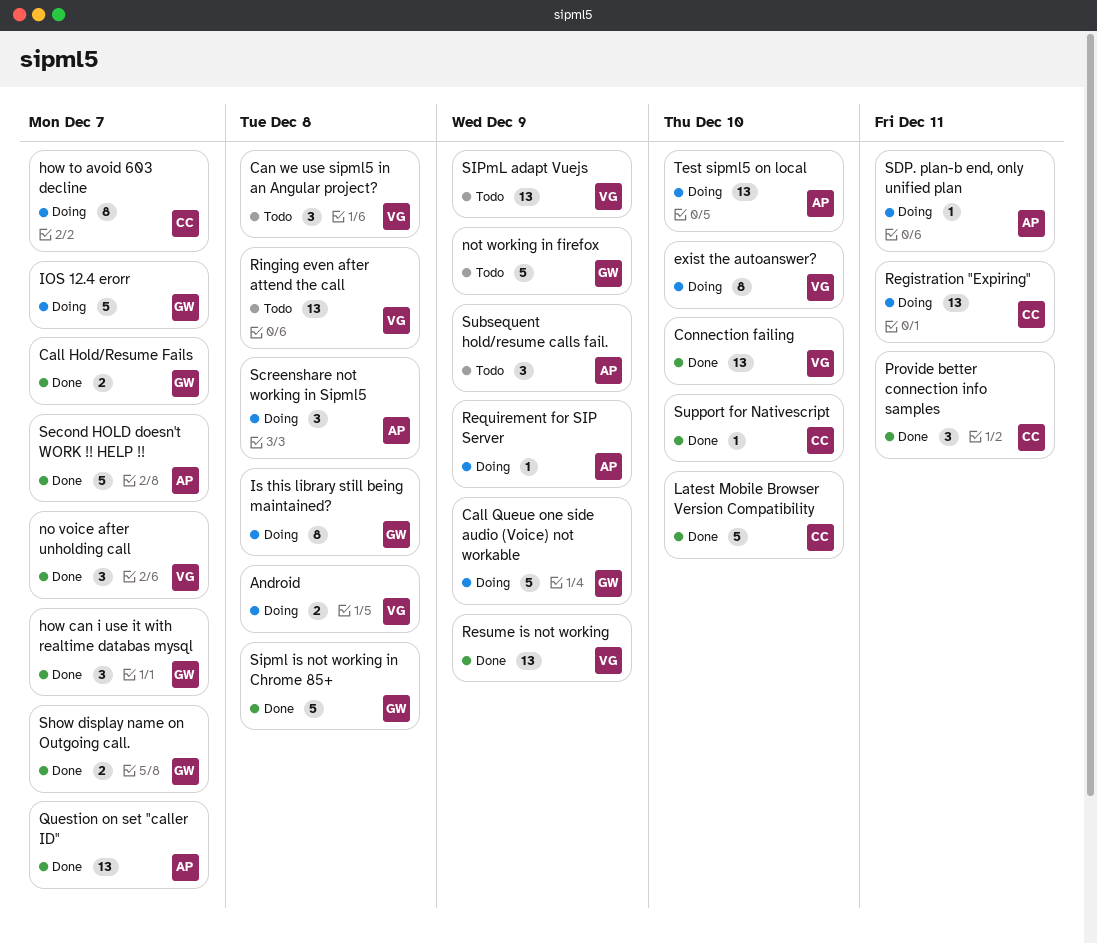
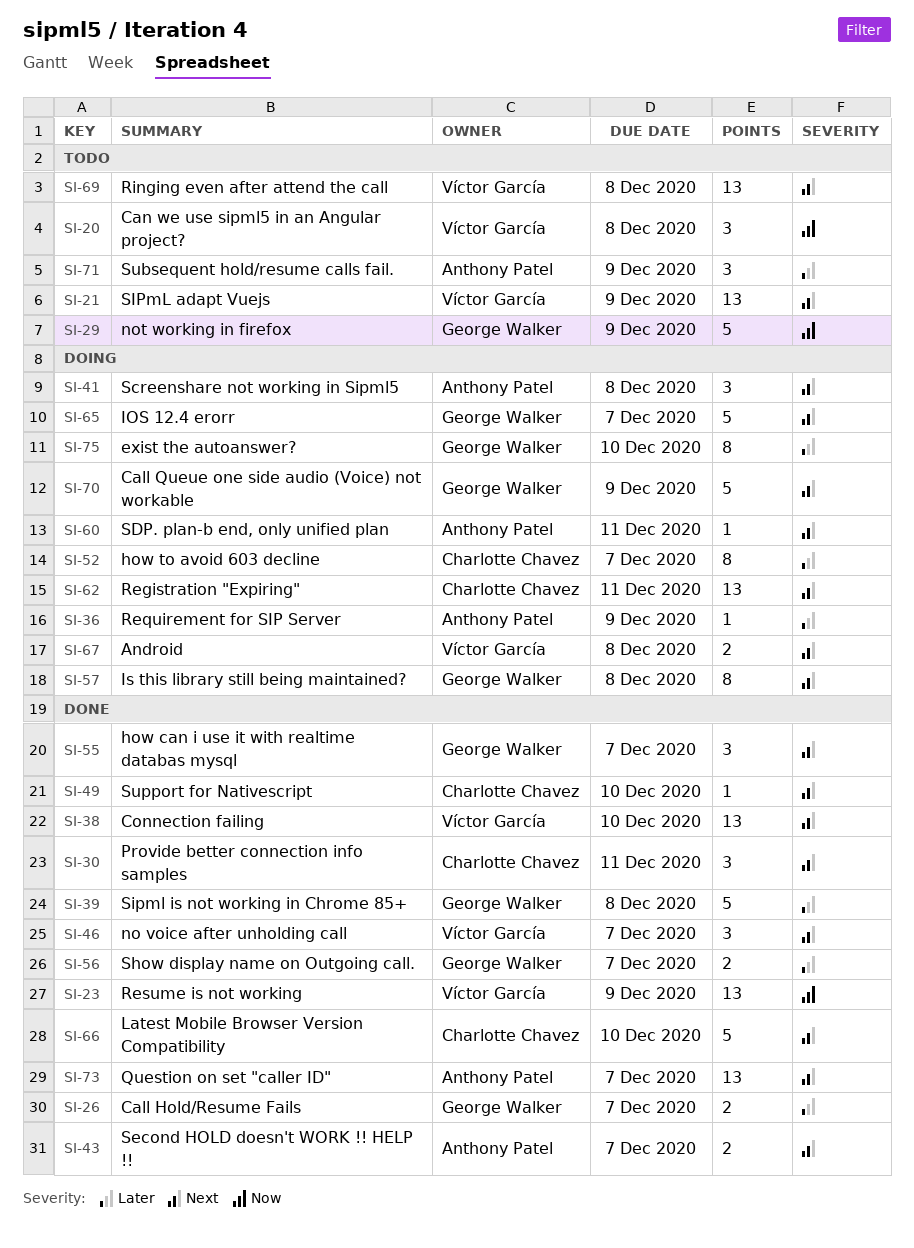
exist the autoanswer?, owner: Víctor García -> George Walker
Second HOLD doesn't WORK !! HELP !!, estimate: 5 -> 2
Test sipml5 on local: present -> none

